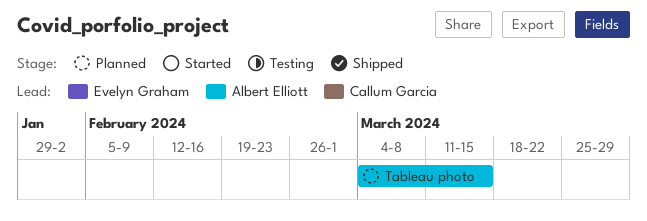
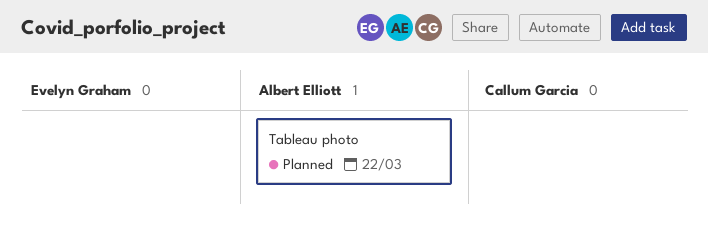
Tableau photo, due: Mar 15 -> Mar 22

